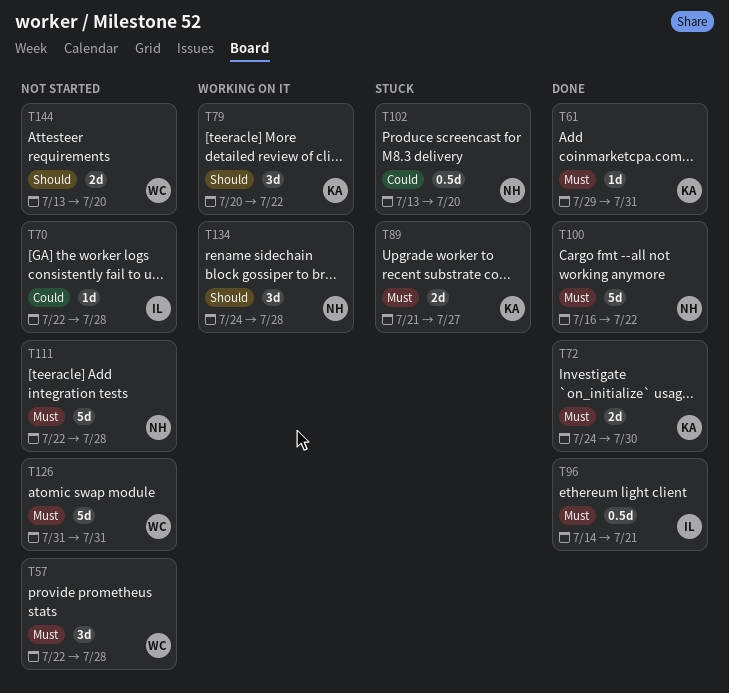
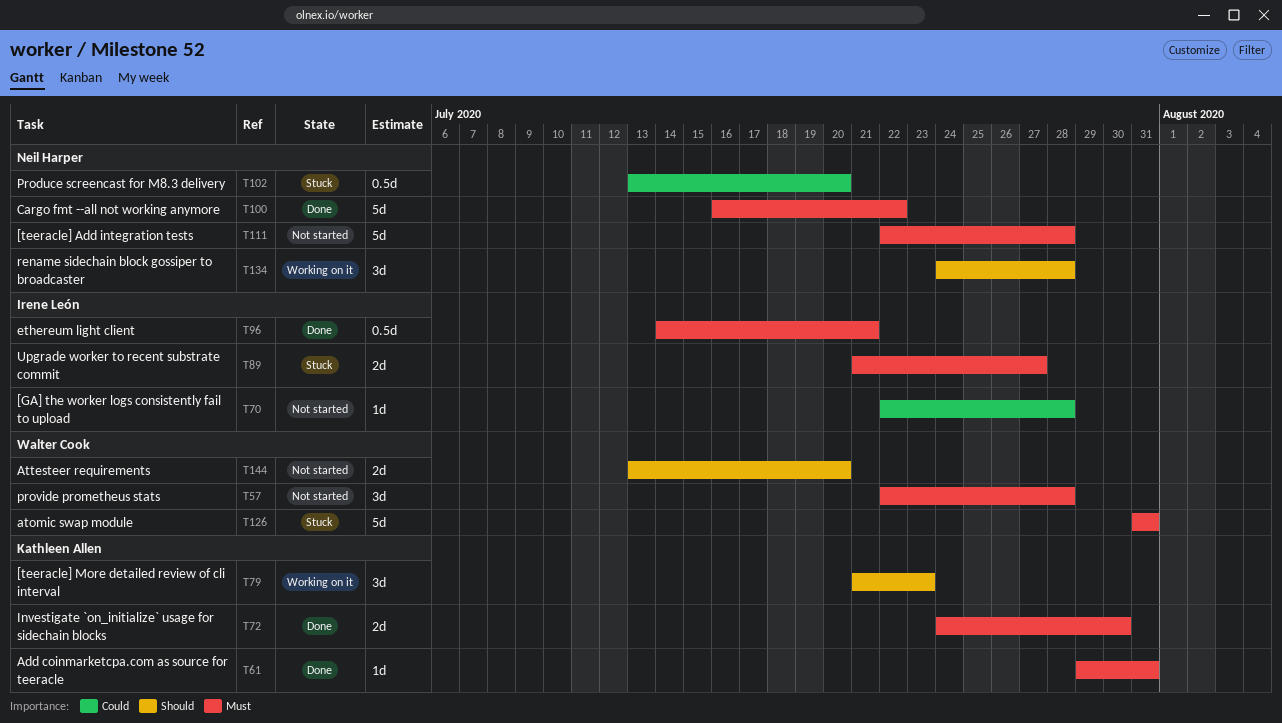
T79, start: Jul 20 -> Jul 21
T79, due: Jul 22 -> Jul 23
T89, owner: Kathleen Allen -> Irene León
T126, status: Not started -> Stuck

